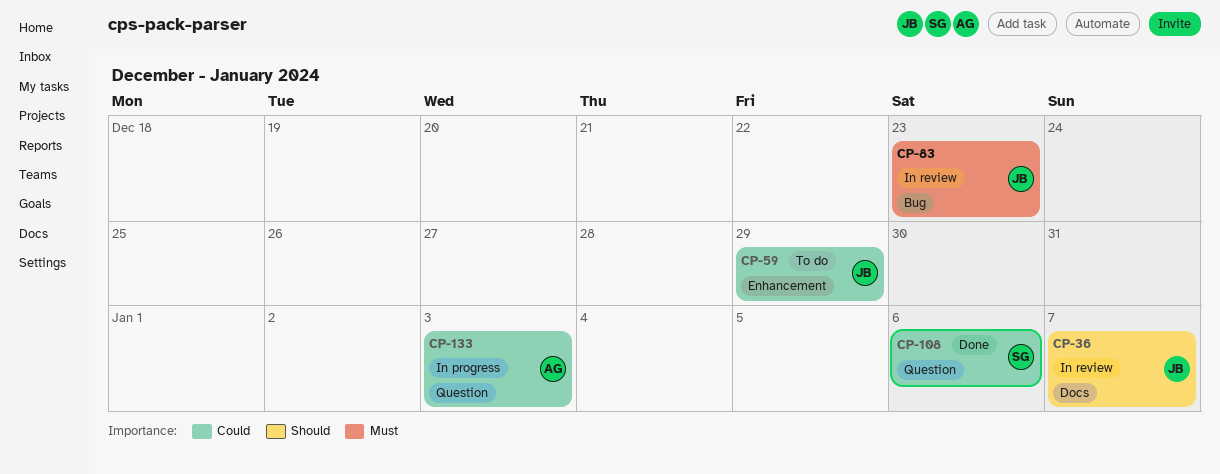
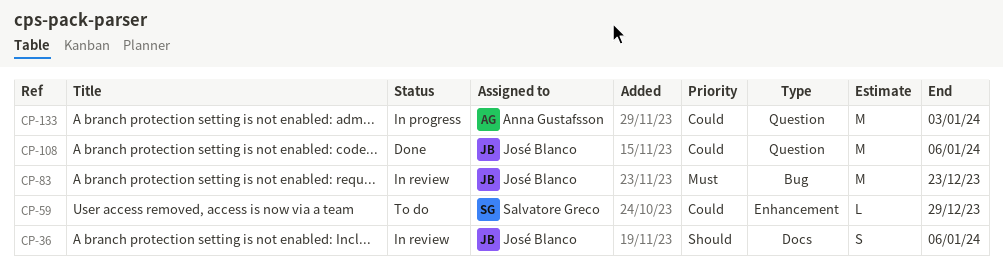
CP-36, due: Jan 7 -> Jan 6
CP-59, owner: José Blanco -> Salvatore Greco
CP-108, owner: Salvatore Greco -> José Blanco

